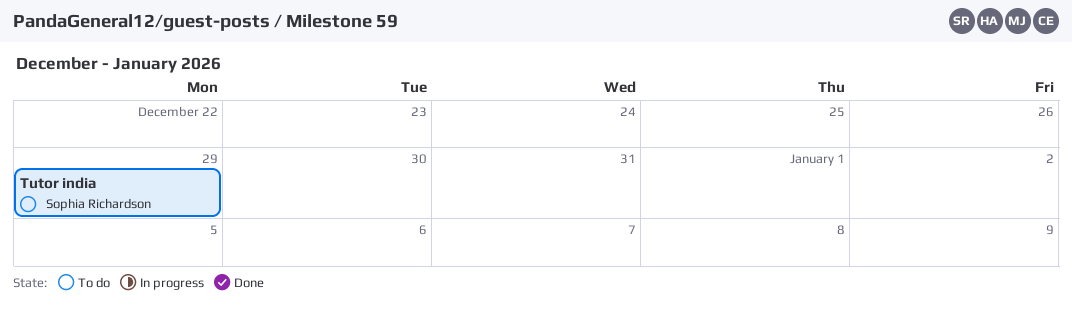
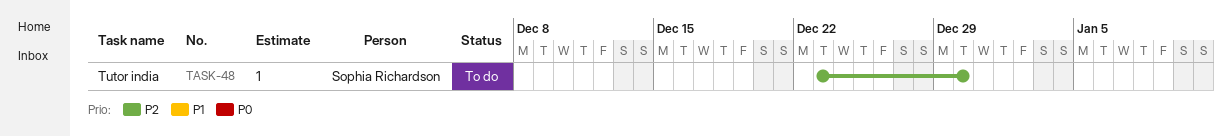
Tutor india, due: Dec 29 -> Dec 30

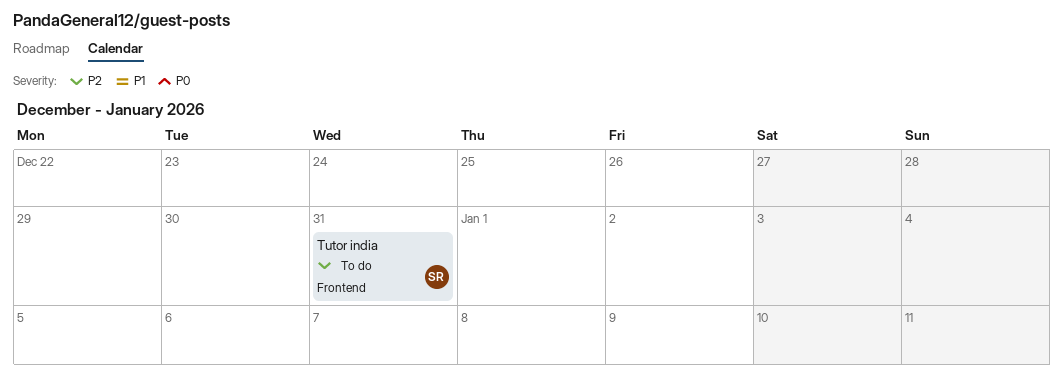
Tutor india, due: Dec 30 -> Dec 31

